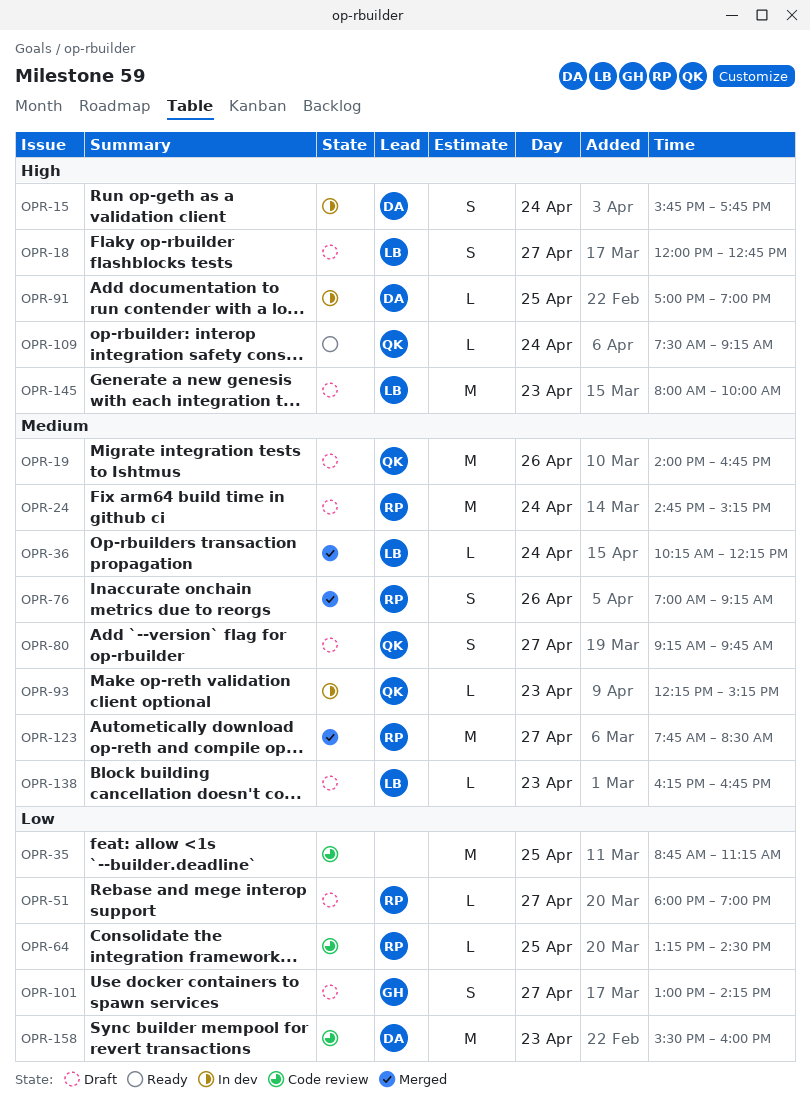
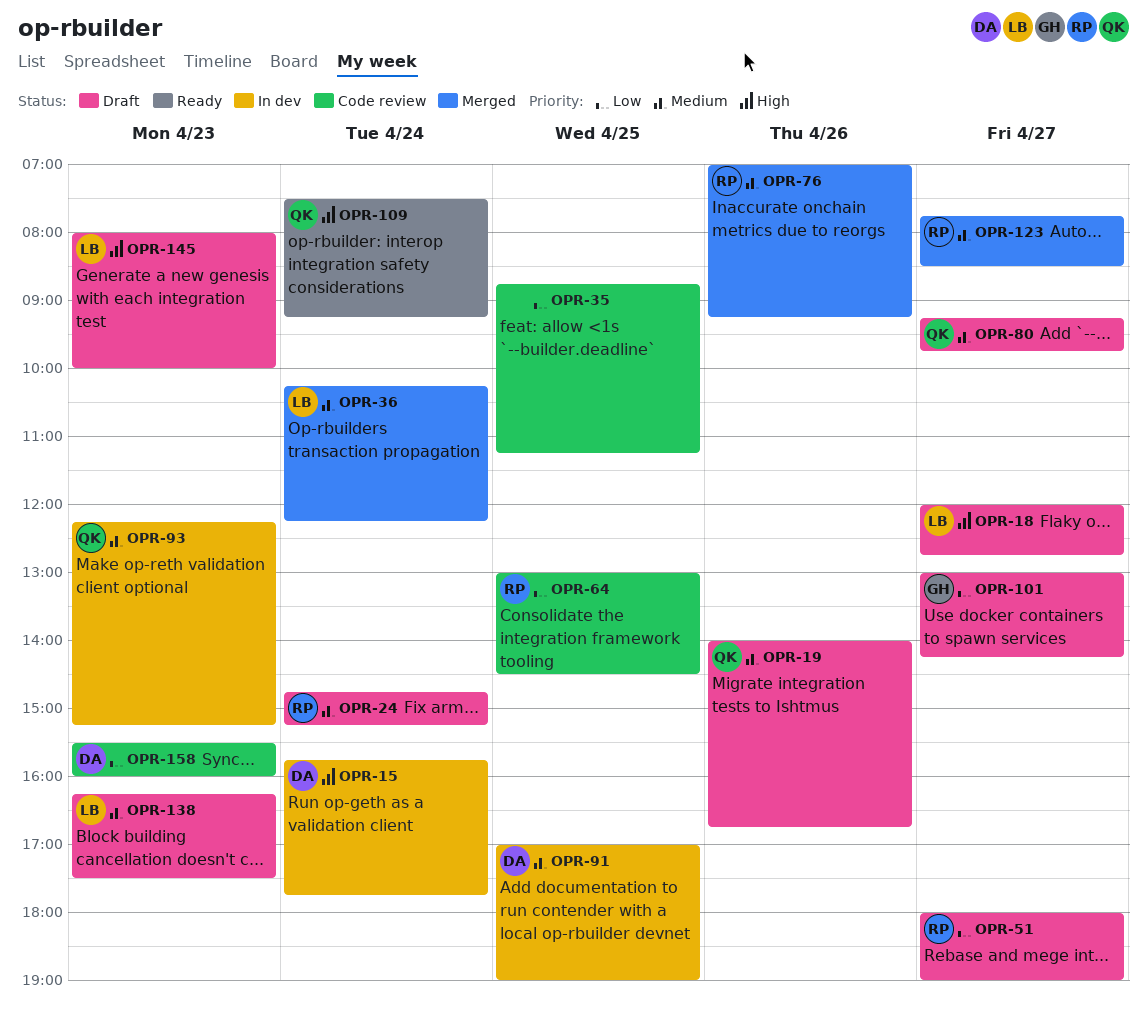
OPR-64, begins: 13:15 -> 13:00
OPR-91, priority: High -> Medium
OPR-138, ends: 16:45 -> 17:30

